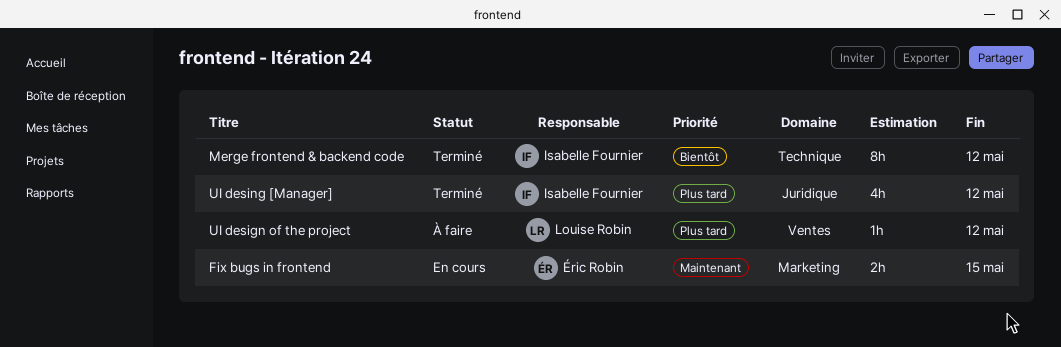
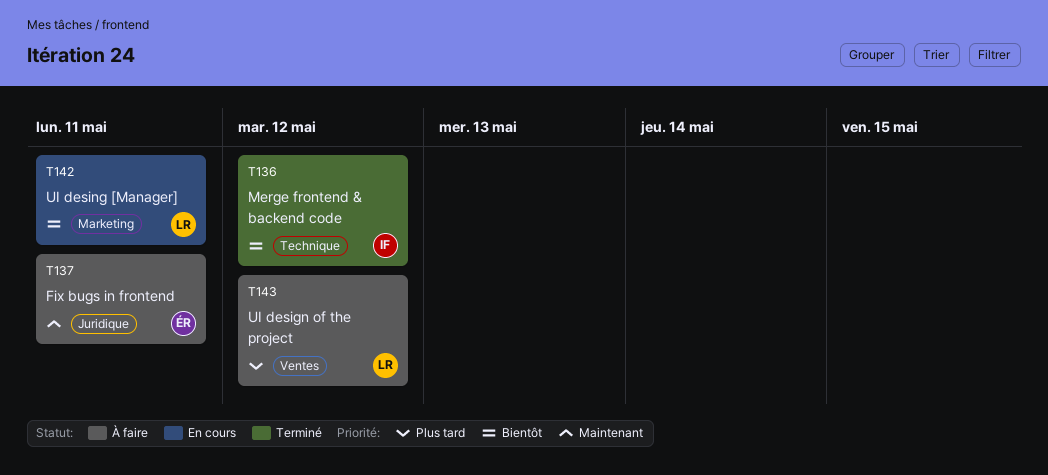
Fix bugs in frontend, status: En cours -> À faire
Fix bugs in frontend, label: Marketing -> Juridique
Fix bugs in frontend, due: May 15 -> May 11
UI desing [Manager], status: Terminé -> En cours
UI desing [Manager], owner: Isabelle Fournier -> Louise Robin
UI desing [Manager], priority: Plus tard -> Bientôt
UI desing [Manager], label: Juridique -> Marketing
UI desing [Manager], due: May 12 -> May 11

